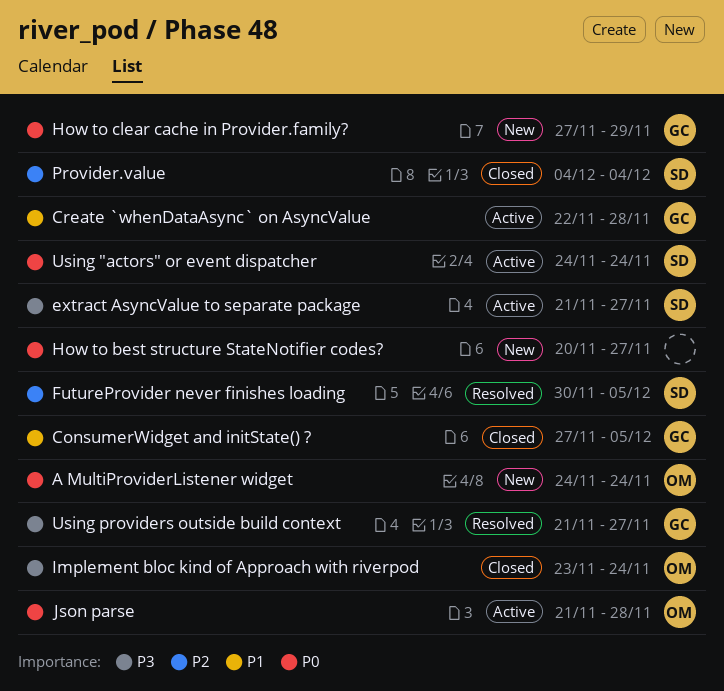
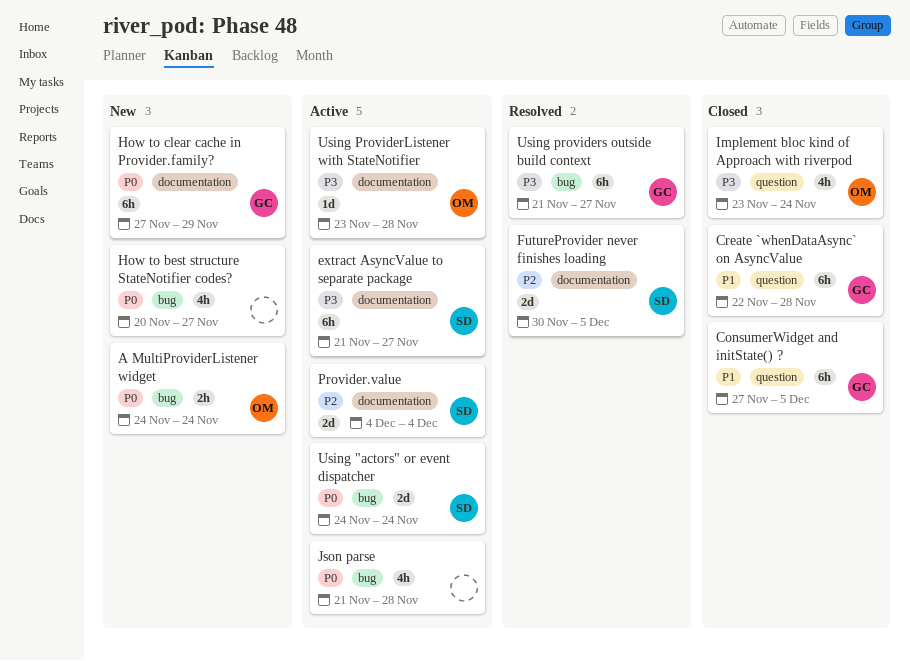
Create `whenDataAsync` on AsyncValue, status: Active -> Closed
Json parse, owner: OM -> none
Provider.value, status: Closed -> Active
Using ProviderListener with StateNotifier: none -> present

